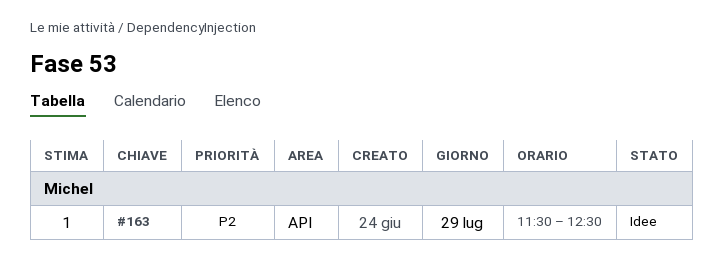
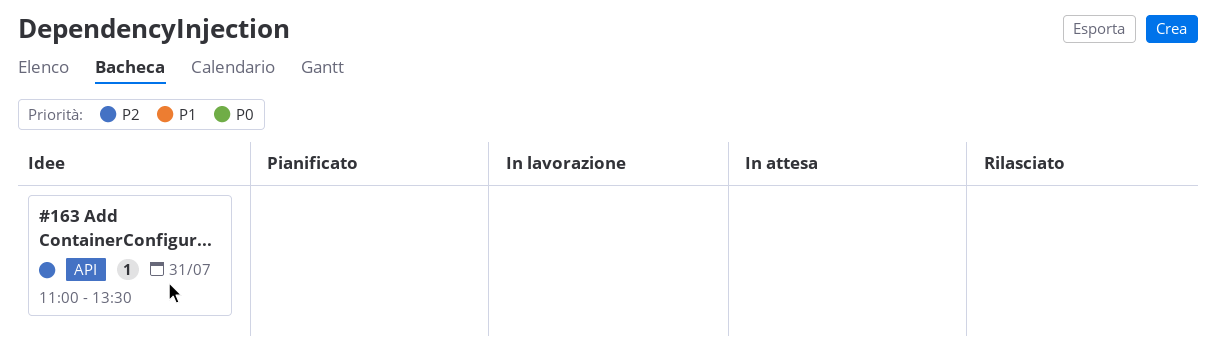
#163, day: Jul 29 -> Jul 31
#163, begins: 11:30 -> 11:00
#163, ends: 12:30 -> 13:30

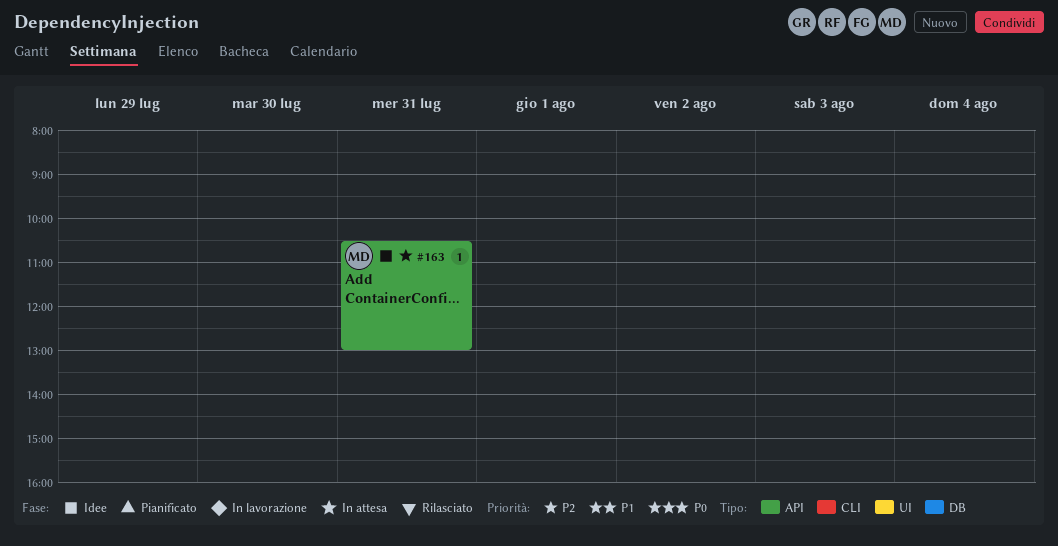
#163, begins: 11:00 -> 10:30
#163, ends: 13:30 -> 13:00

